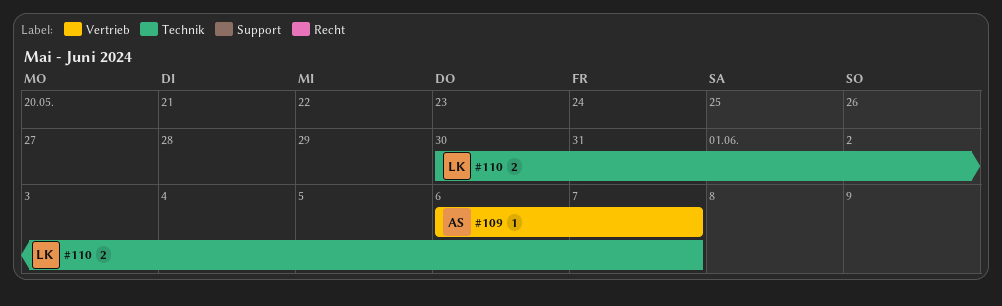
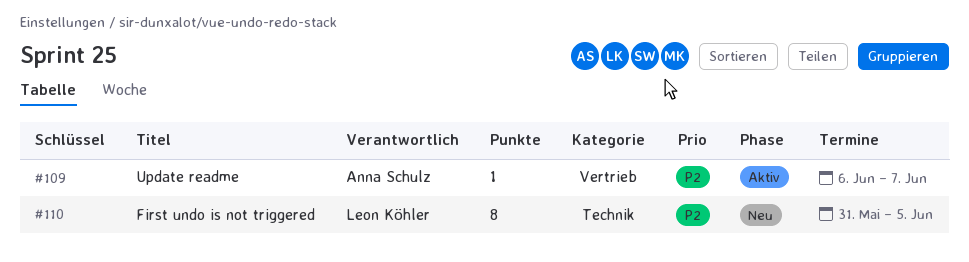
#110, estimate: 2 -> 8
#110, start: May 30 -> May 31
#110, due: Jun 7 -> Jun 5

